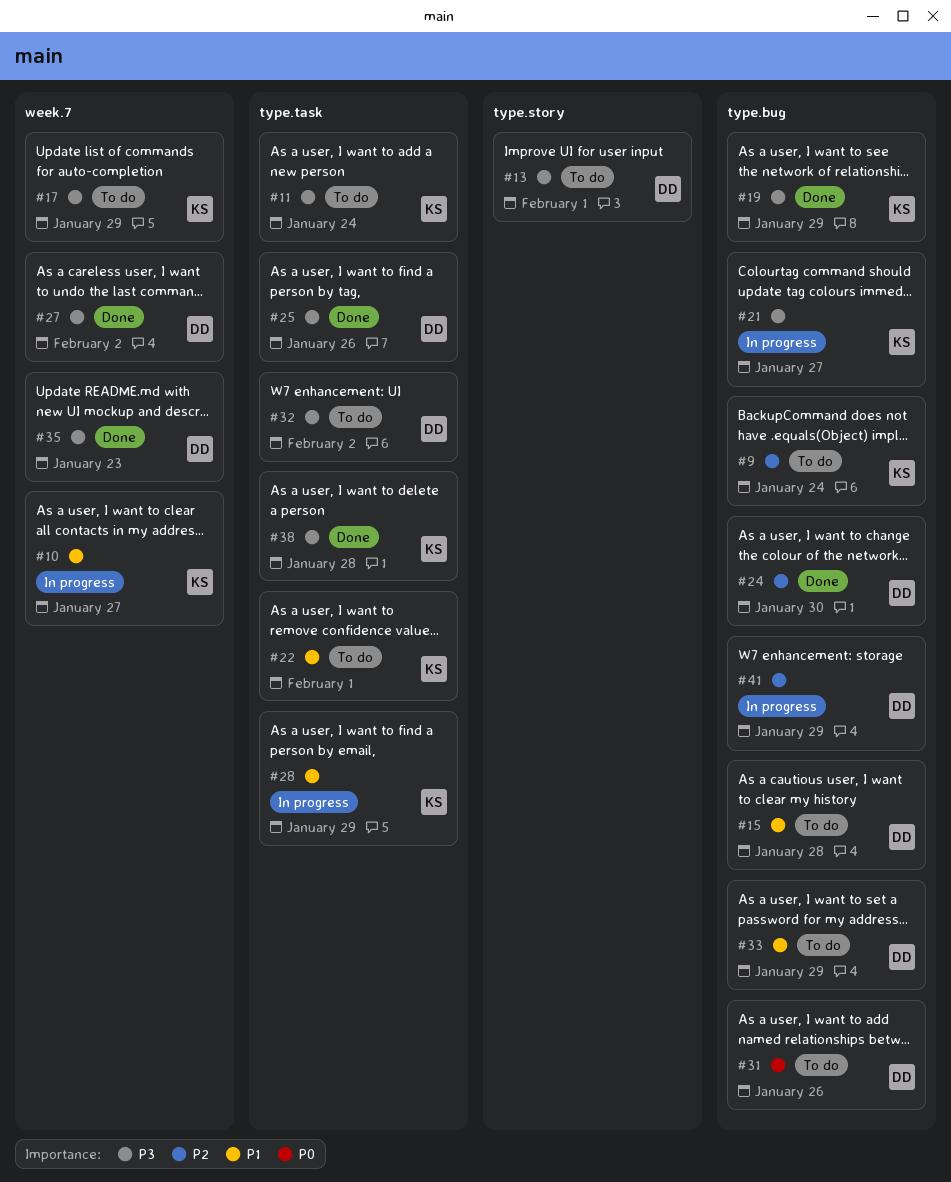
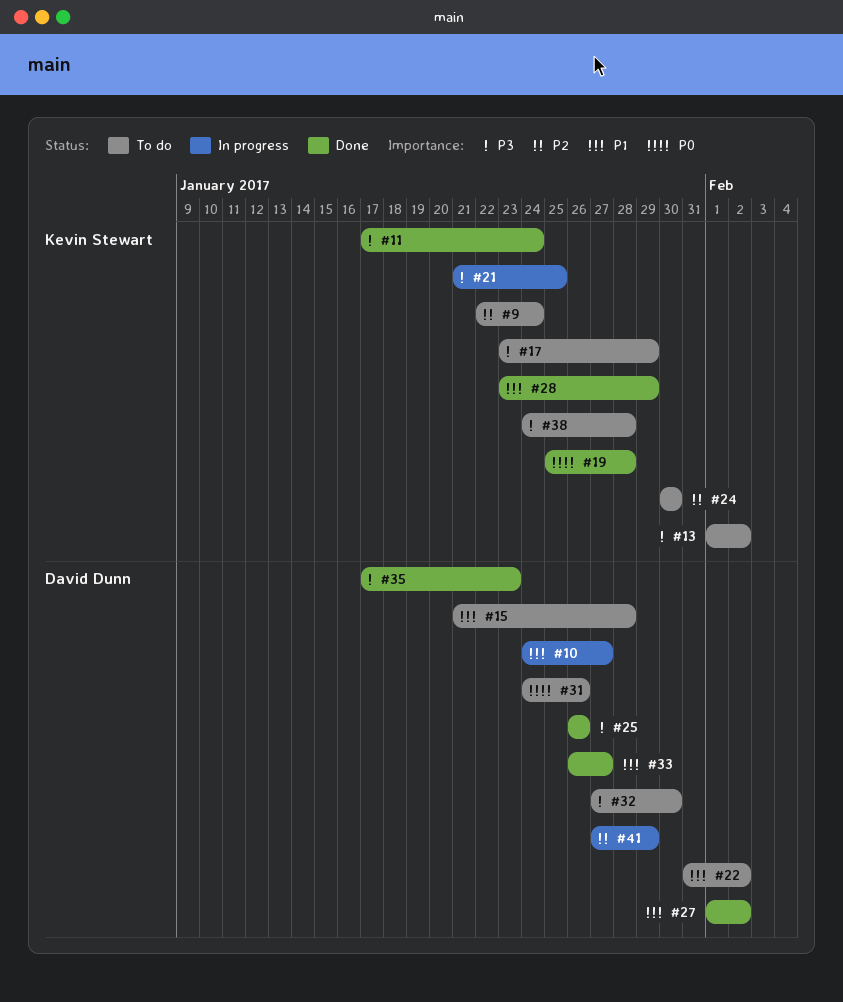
#10, owner: Kevin Stewart -> David Dunn
#11, status: To do -> Done
#13, owner: David Dunn -> Kevin Stewart
#13, due: Feb 1 -> Feb 2
#19, priority: P3 -> P0
#19, due: Jan 29 -> Jan 28
#21, due: Jan 27 -> Jan 25
#22, owner: Kevin Stewart -> David Dunn
#22, due: Feb 1 -> Feb 2
#24, status: Done -> To do
#24, owner: David Dunn -> Kevin Stewart
#27, priority: P3 -> P1
#28, status: In progress -> Done
#32, due: Feb 2 -> Jan 30
#33, status: To do -> Done
#33, due: Jan 29 -> Jan 27
#38, status: Done -> To do

